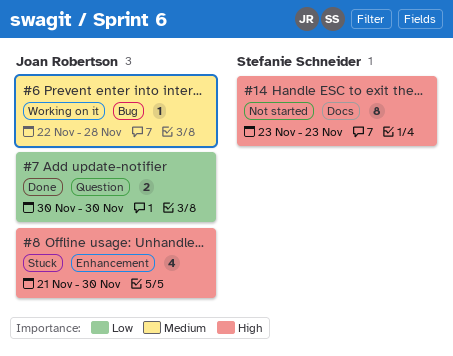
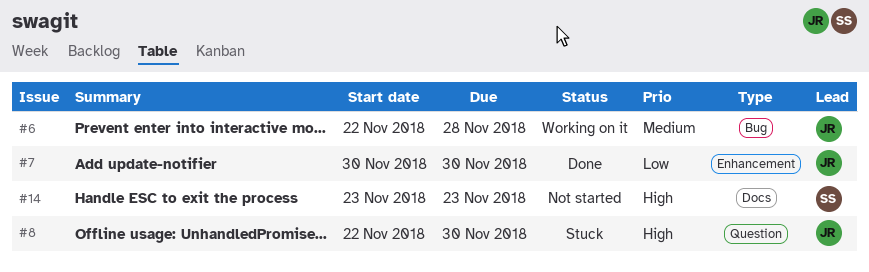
#7, label: Question -> Enhancement
#8, label: Enhancement -> Question
#8, start: Nov 21 -> Nov 22

